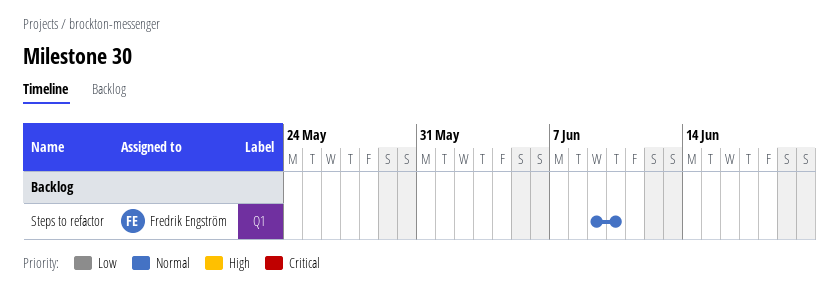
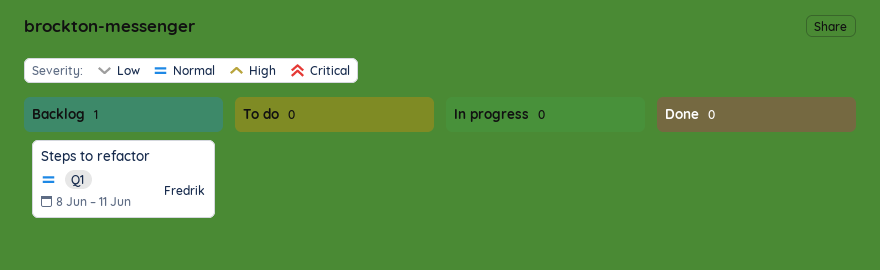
Steps to refactor, start: Jun 9 -> Jun 8
Steps to refactor, due: Jun 10 -> Jun 11

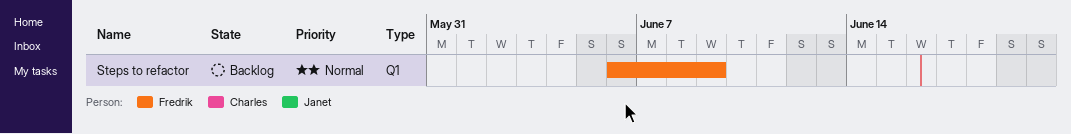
Steps to refactor, start: Jun 8 -> Jun 6
Steps to refactor, due: Jun 11 -> Jun 9

